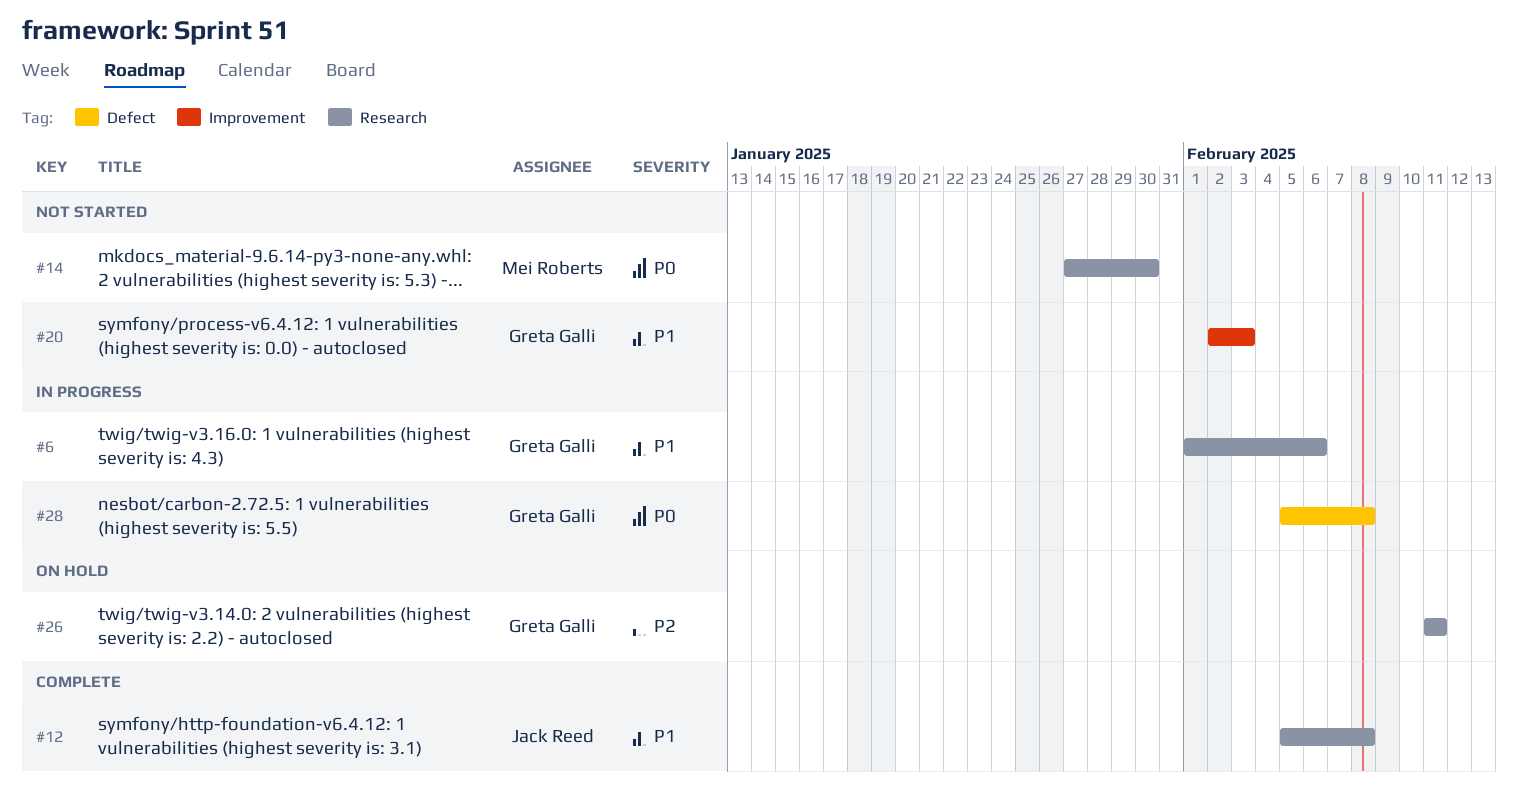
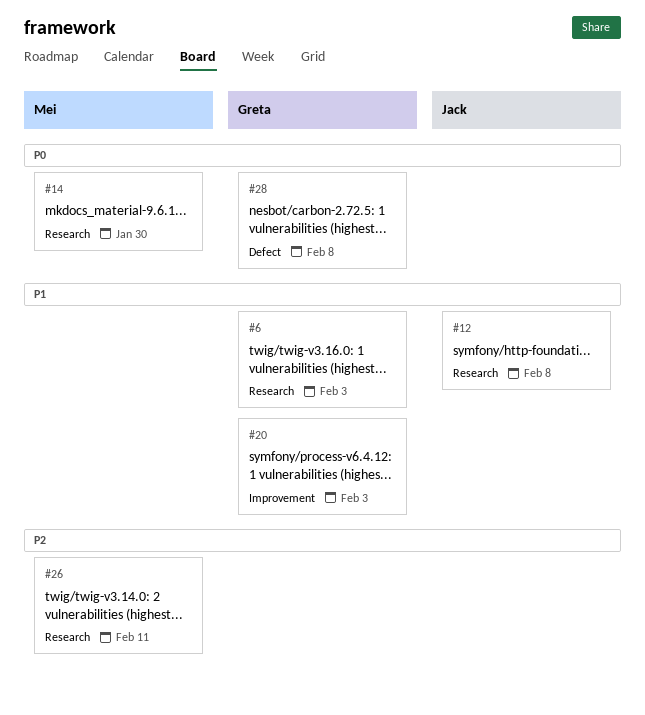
#6, due: Feb 6 -> Feb 3
#26, owner: Greta Galli -> Mei Roberts

